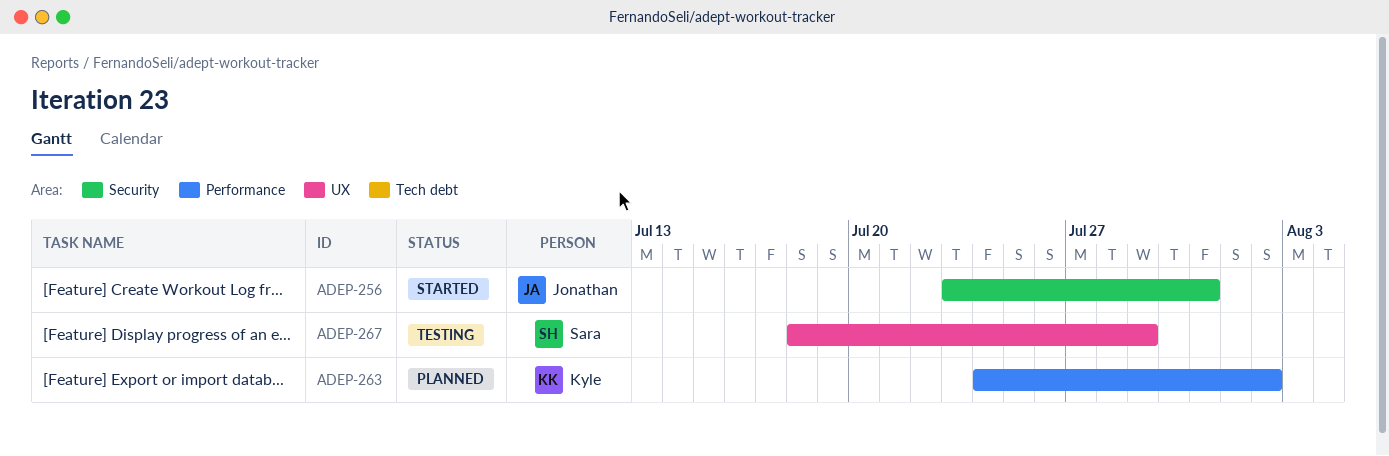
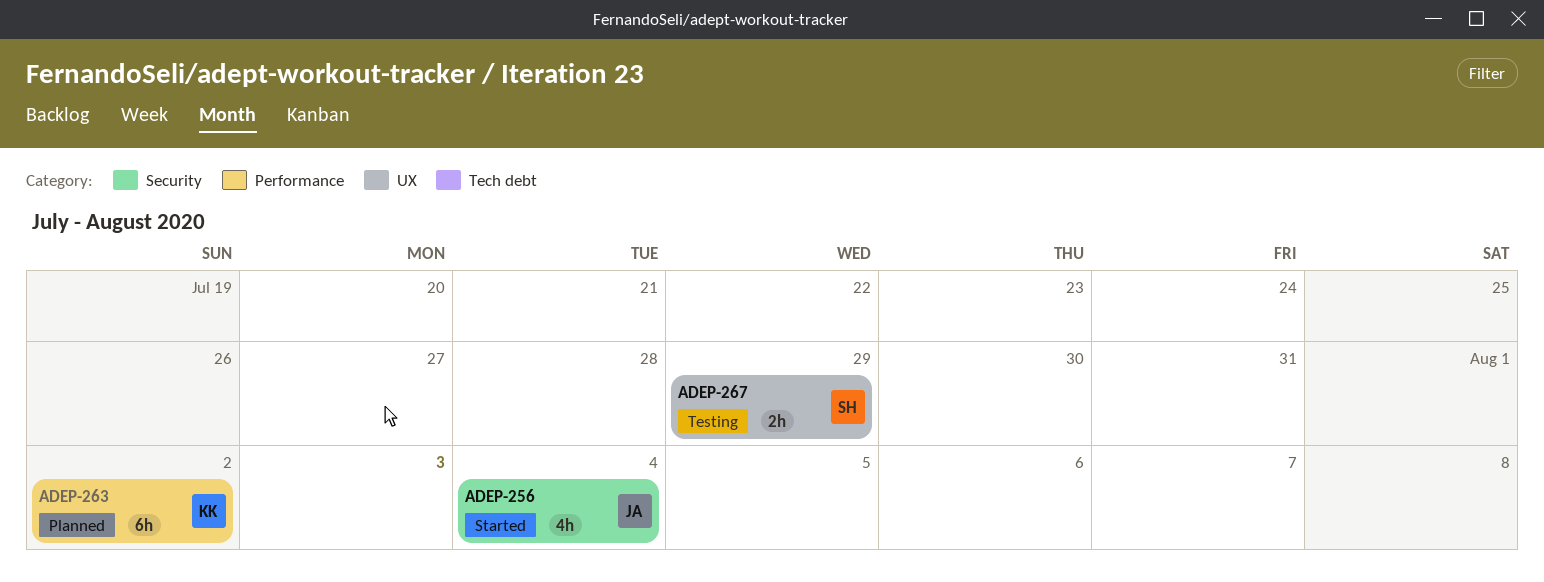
ADEP-256, due: Jul 31 -> Aug 4

